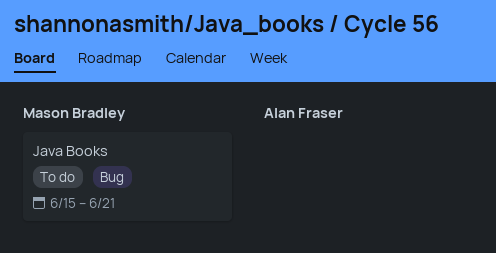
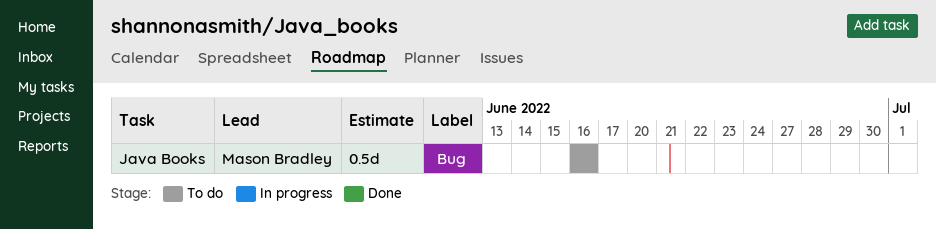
Java Books, start: Jun 15 -> Jun 16
Java Books, due: Jun 21 -> Jun 16

